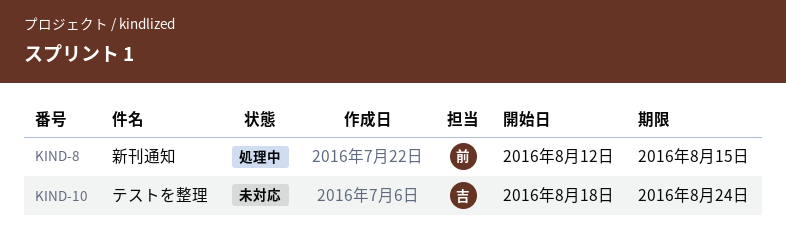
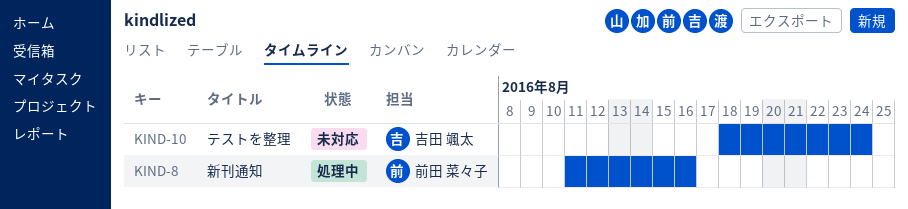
KIND-8, start: Aug 12 -> Aug 11
KIND-8, due: Aug 15 -> Aug 16

